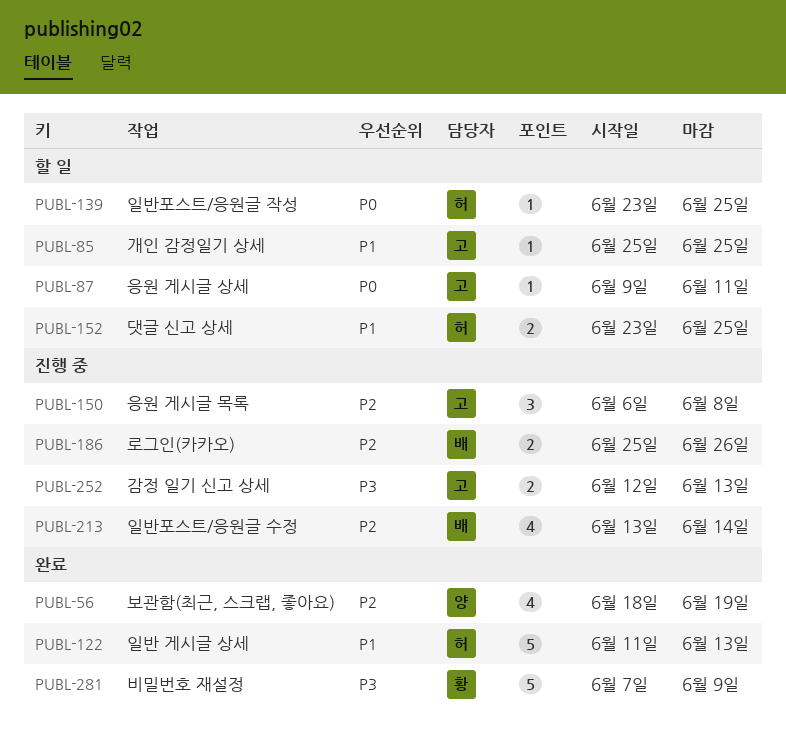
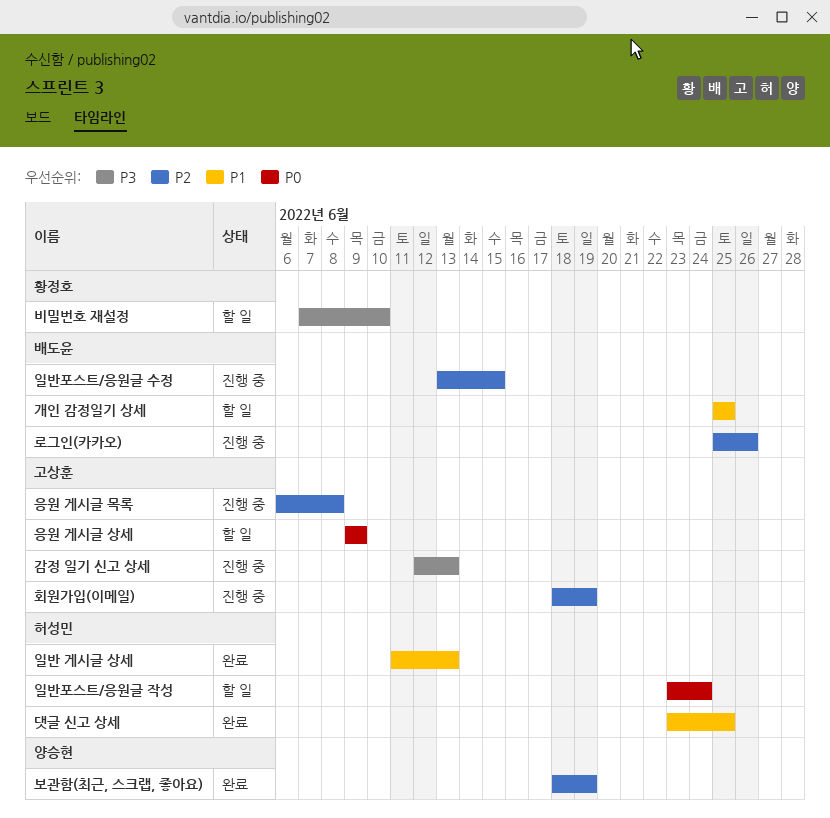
개인 감정일기 상세, owner: 고상훈 -> 배도윤
댓글 신고 상세, status: 할 일 -> 완료
비밀번호 재설정, status: 완료 -> 할 일
비밀번호 재설정, due: Jun 9 -> Jun 10
응원 게시글 상세, due: Jun 11 -> Jun 9
일반포스트/응원글 수정, due: Jun 14 -> Jun 15
일반포스트/응원글 작성, due: Jun 25 -> Jun 24
회원가입(이메일): none -> present

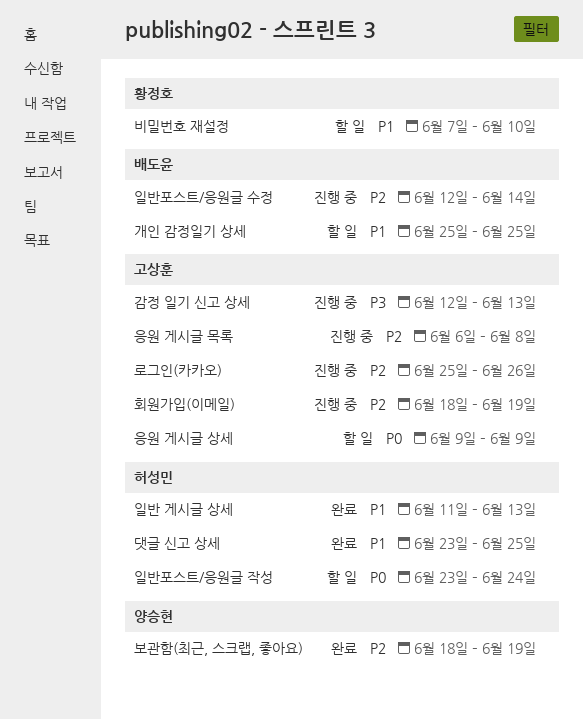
로그인(카카오), owner: 배도윤 -> 고상훈
비밀번호 재설정, priority: P3 -> P1
일반포스트/응원글 수정, start: Jun 13 -> Jun 12
일반포스트/응원글 수정, due: Jun 15 -> Jun 14

